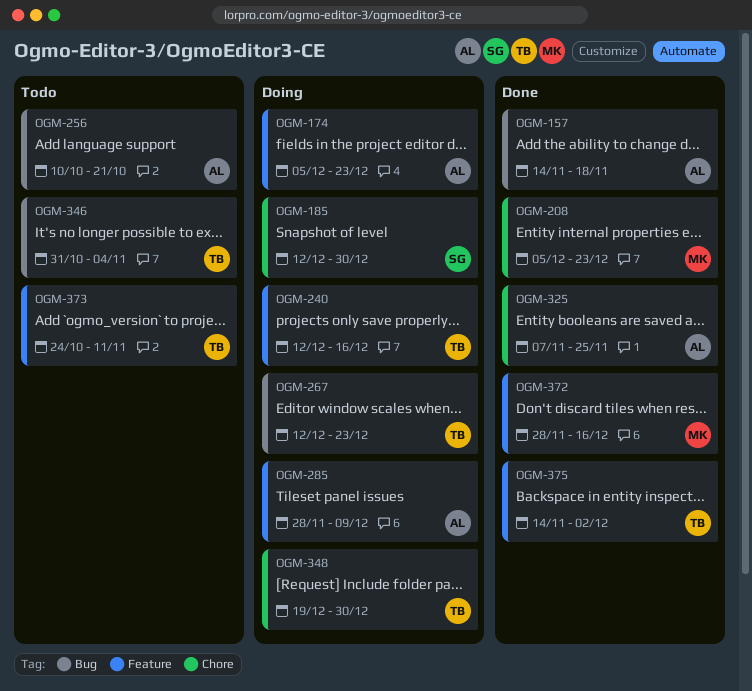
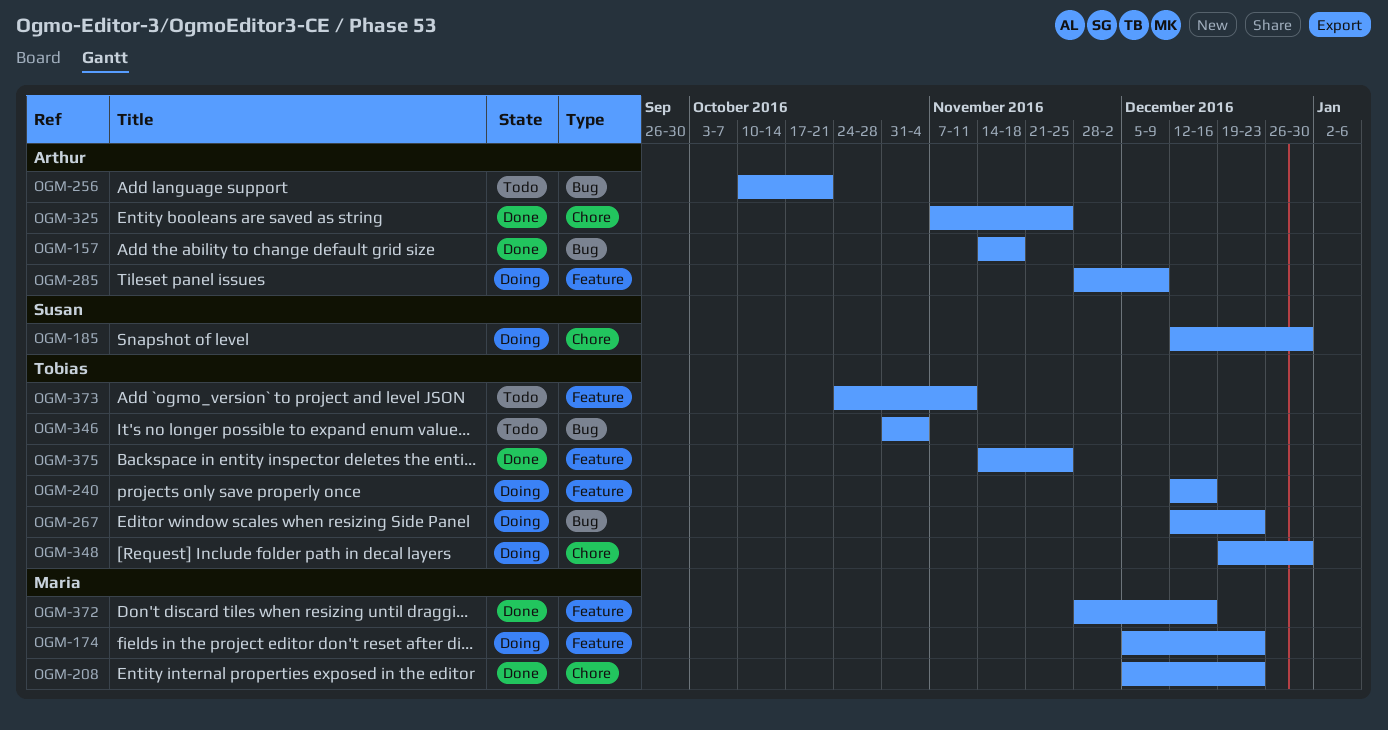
OGM-174, owner: Arthur -> Maria
OGM-375, due: Dec 2 -> Nov 25

